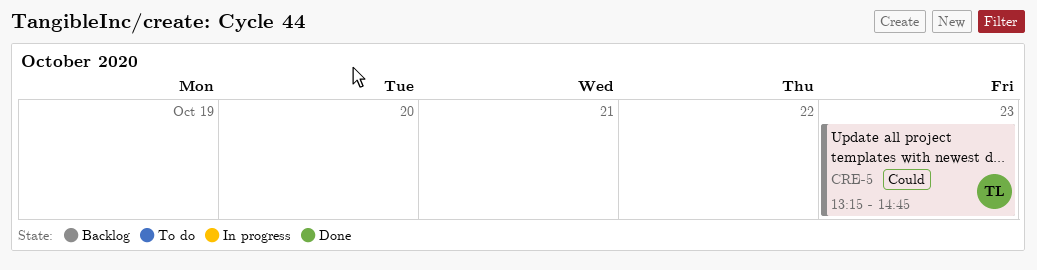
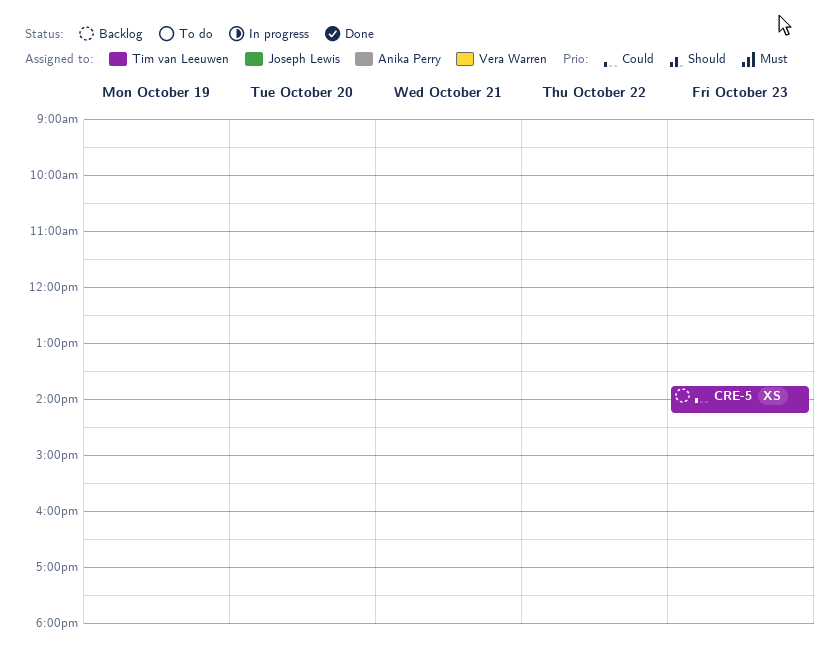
CRE-5, begins: 13:15 -> 13:45
CRE-5, ends: 14:45 -> 14:15

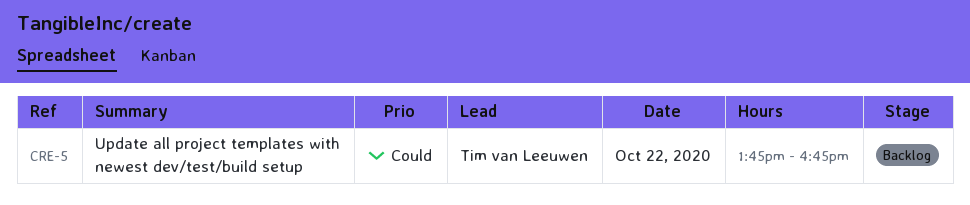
CRE-5, day: Oct 23 -> Oct 22
CRE-5, ends: 14:15 -> 16:45

